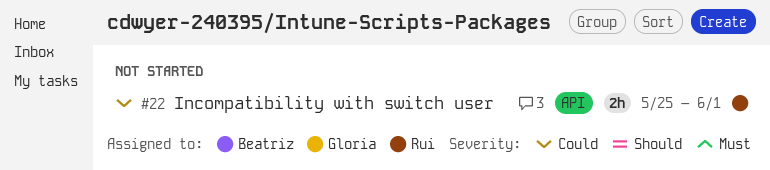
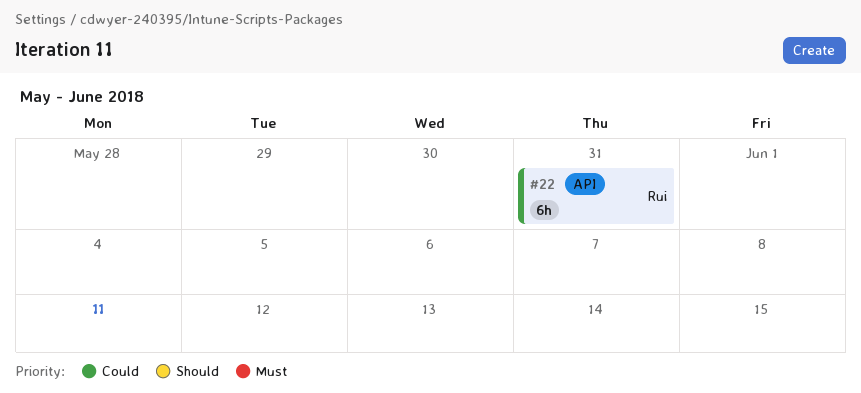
#22, estimate: 2h -> 6h
#22, due: Jun 1 -> May 31

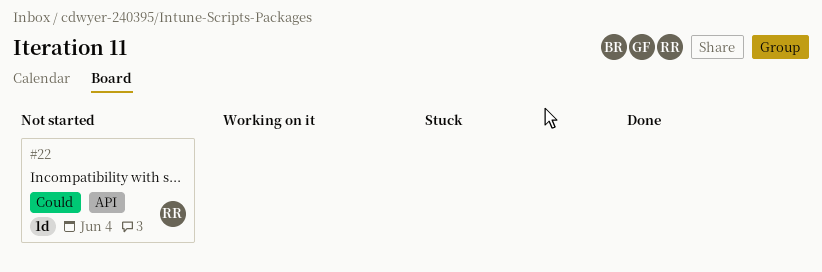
#22, estimate: 6h -> 1d
#22, due: May 31 -> Jun 4

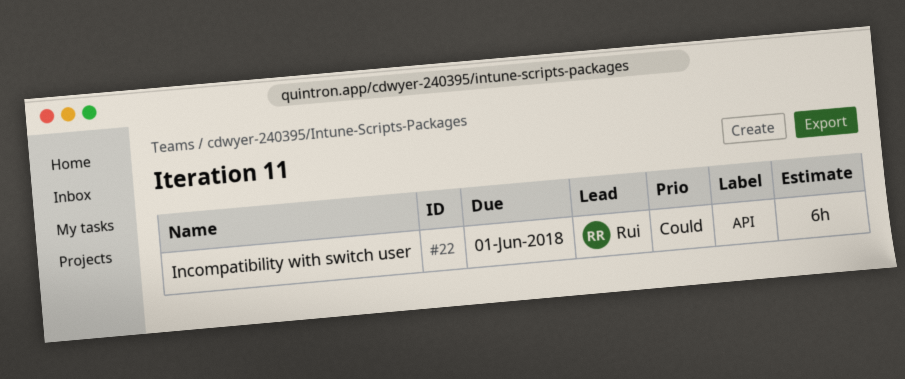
#22, estimate: 1d -> 6h
#22, due: Jun 4 -> Jun 1

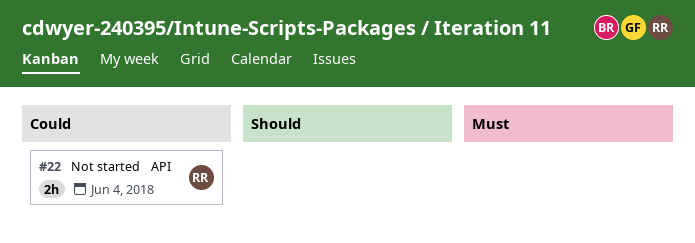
#22, estimate: 6h -> 2h
#22, due: Jun 1 -> Jun 4

